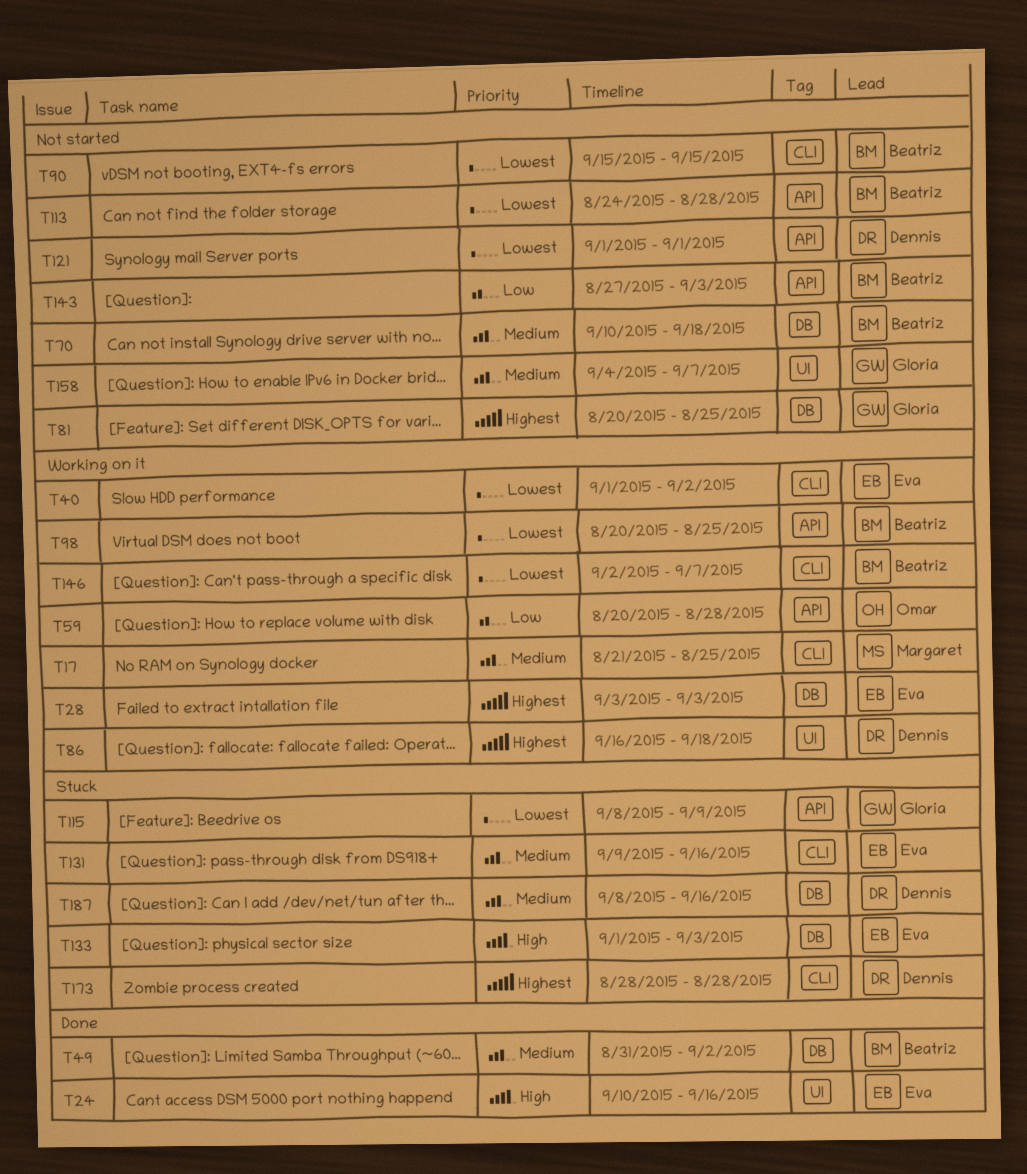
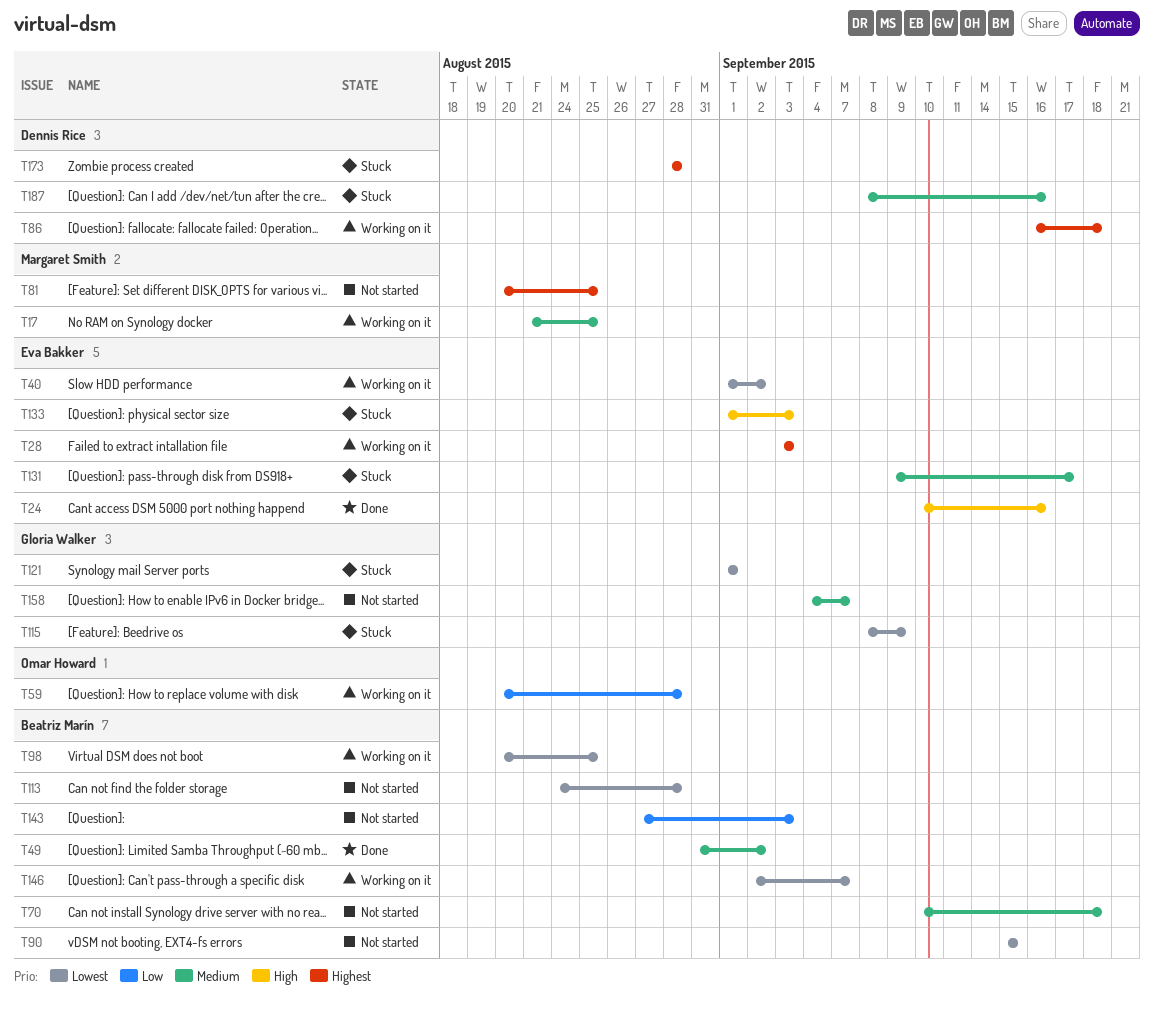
T81, owner: Gloria Walker -> Margaret Smith
T121, status: Not started -> Stuck
T121, owner: Dennis Rice -> Gloria Walker
T131, due: Sep 16 -> Sep 17

